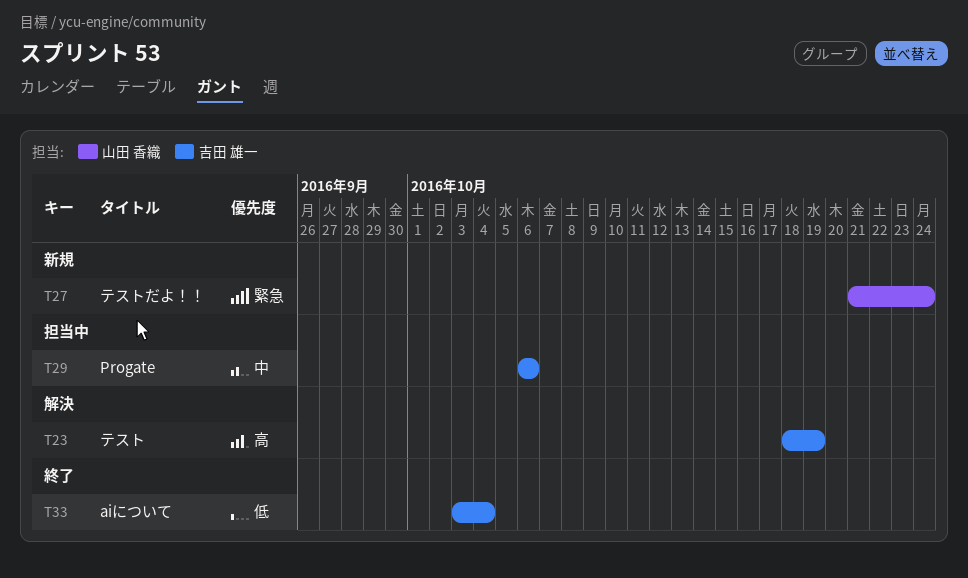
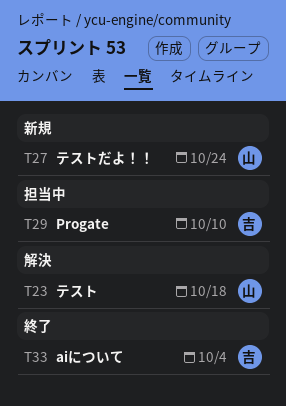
T23, owner: 吉田 雄一 -> 山田 香織
T23, due: Oct 19 -> Oct 18
T29, due: Oct 6 -> Oct 10

